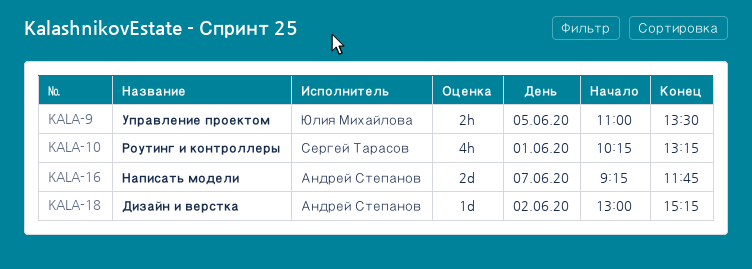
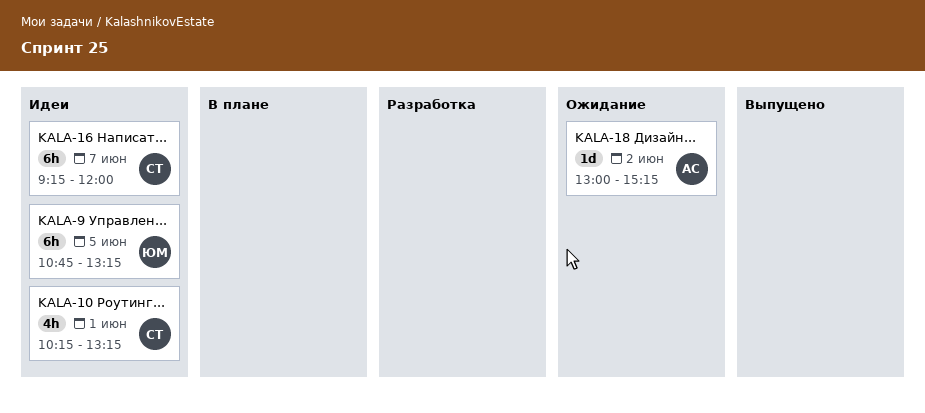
KALA-9, estimate: 2h -> 6h
KALA-9, begins: 11:00 -> 10:45
KALA-9, ends: 13:30 -> 13:15
KALA-16, owner: Андрей Степанов -> Сергей Тарасов
KALA-16, estimate: 2d -> 6h
KALA-16, ends: 11:45 -> 12:00

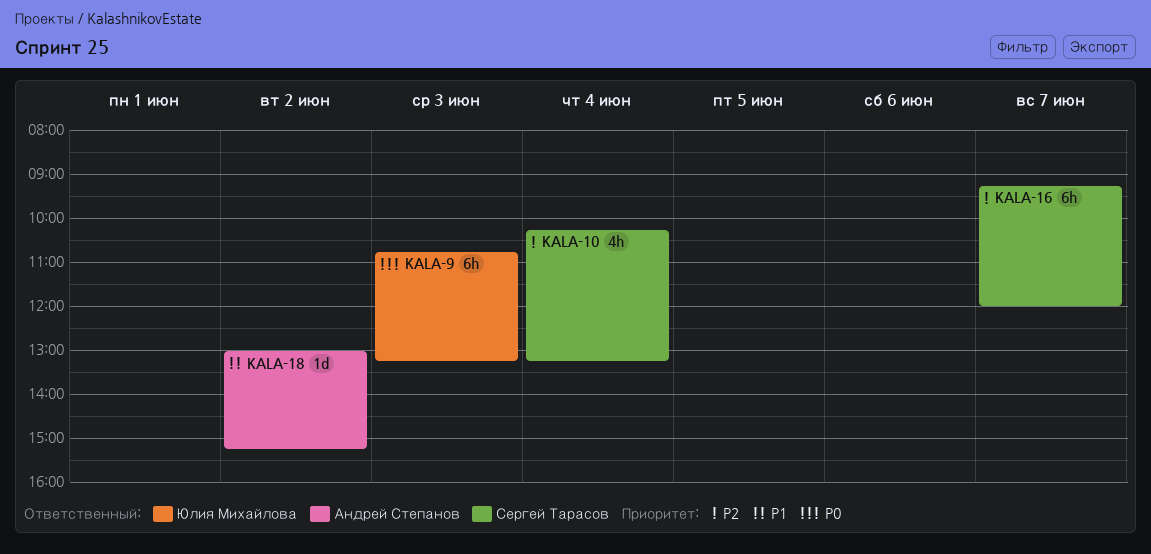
KALA-9, day: Jun 5 -> Jun 3
KALA-10, day: Jun 1 -> Jun 4

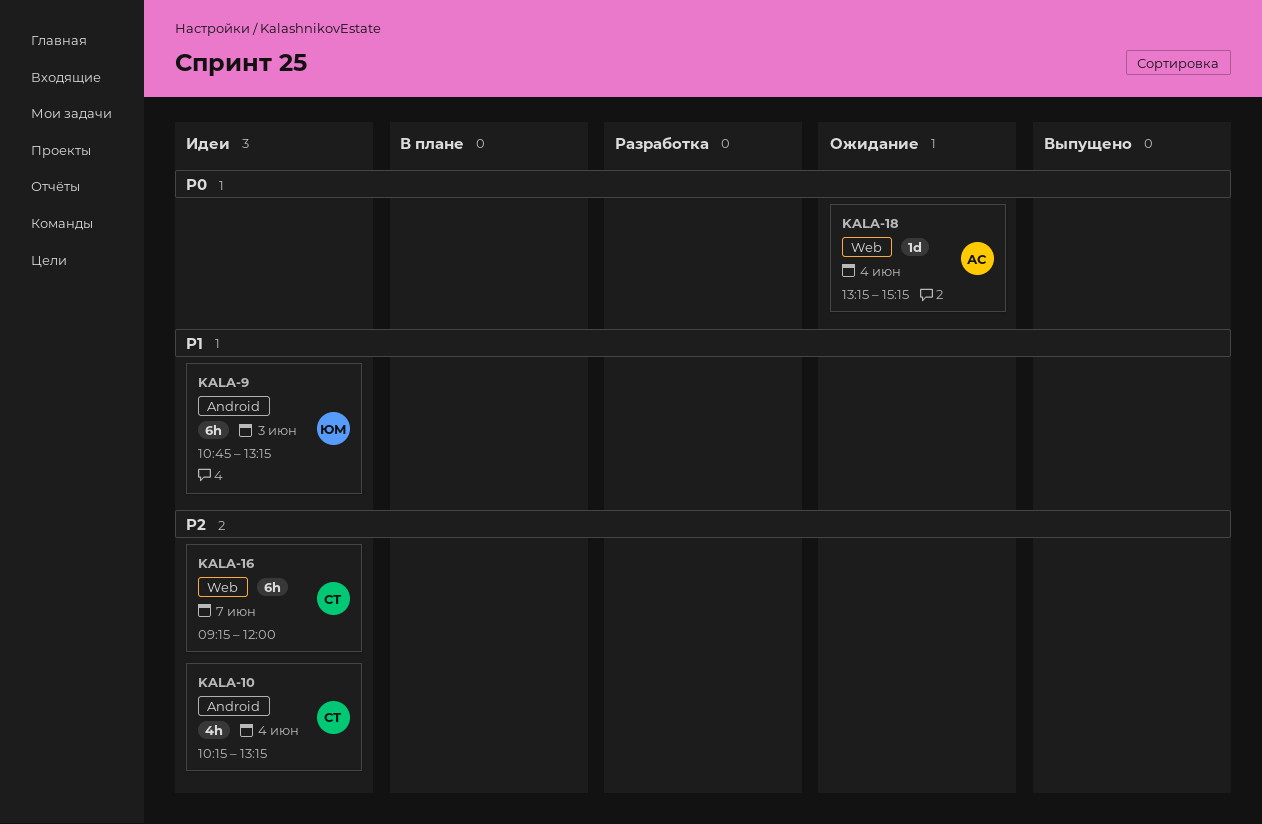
KALA-9, priority: P0 -> P1
KALA-18, priority: P1 -> P0
KALA-18, day: Jun 2 -> Jun 4
KALA-18, begins: 13:00 -> 13:15

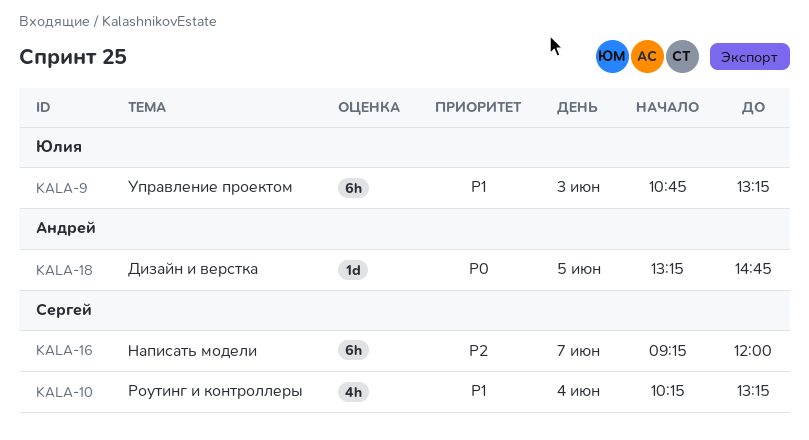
KALA-10, priority: P2 -> P1
KALA-18, day: Jun 4 -> Jun 5
KALA-18, ends: 15:15 -> 14:45

